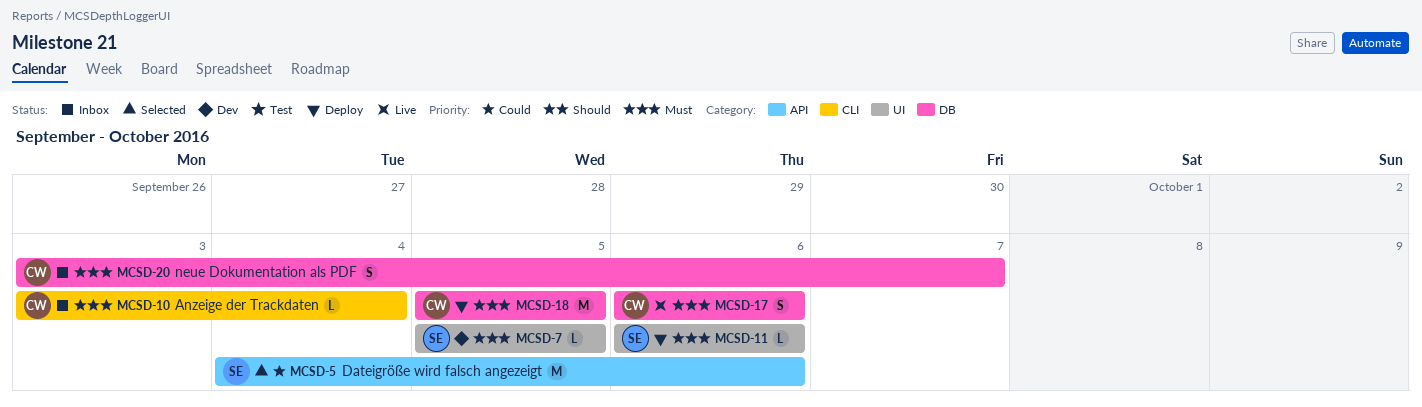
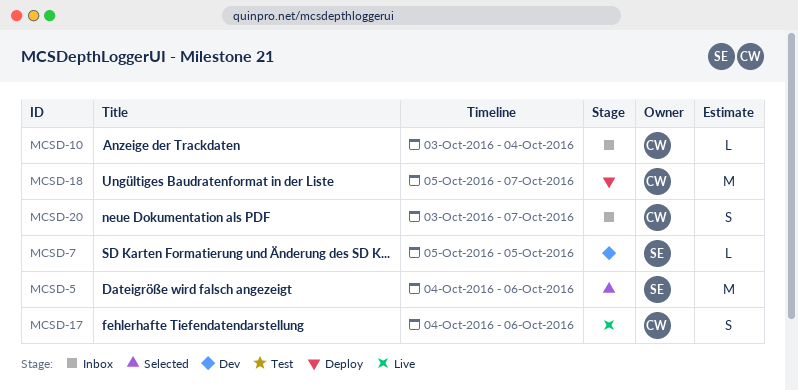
MCSD-11: present -> none
MCSD-17, start: Oct 6 -> Oct 4
MCSD-18, due: Oct 5 -> Oct 7

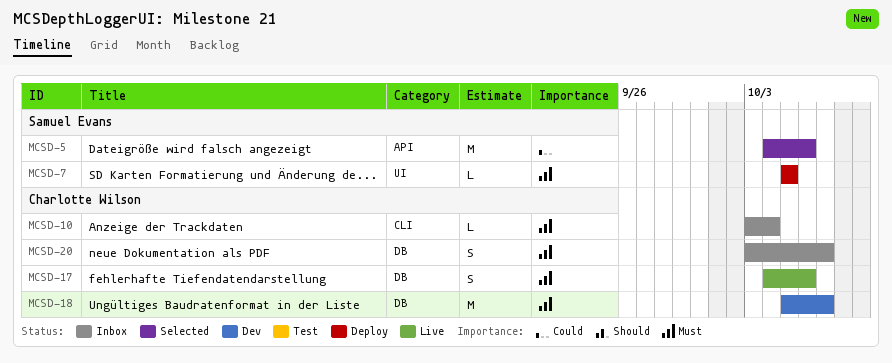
MCSD-7, status: Dev -> Deploy
MCSD-18, status: Deploy -> Dev

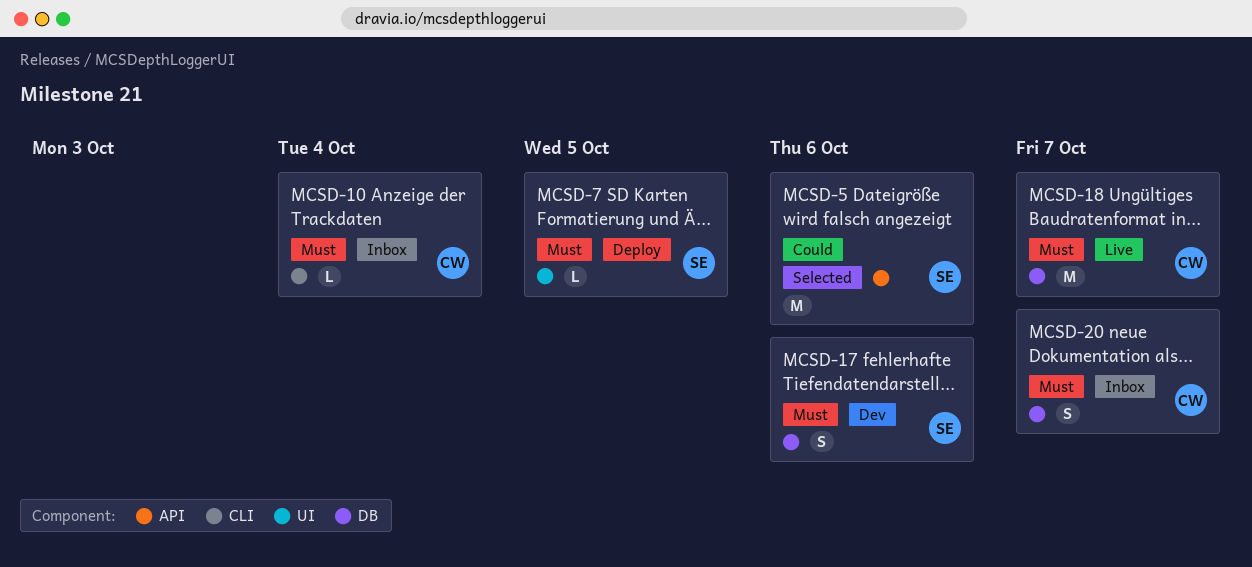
MCSD-17, status: Live -> Dev
MCSD-17, owner: Charlotte Wilson -> Samuel Evans
MCSD-18, status: Dev -> Live

